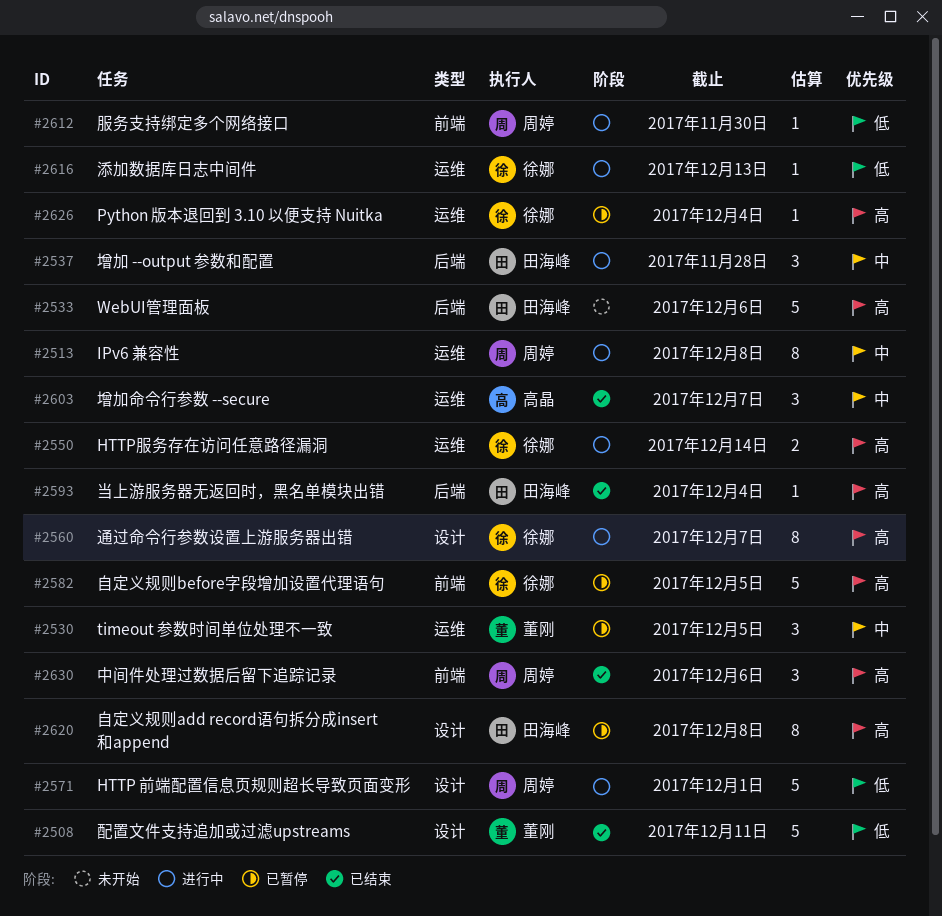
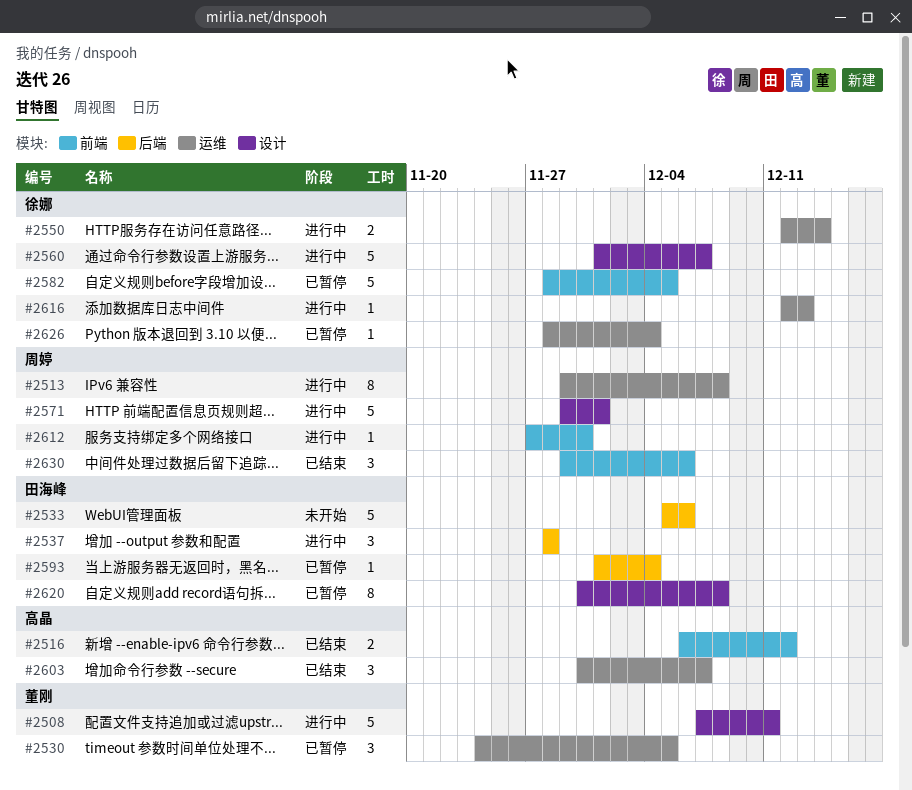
#2508, status: 已结束 -> 进行中
#2516: none -> present
#2560, estimate: 8 -> 5
#2593, status: 已结束 -> 已暂停

